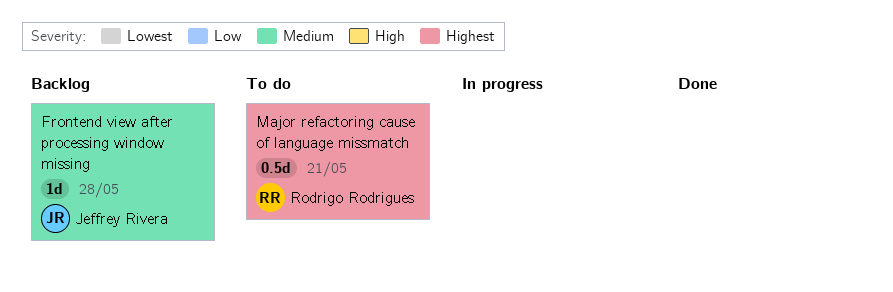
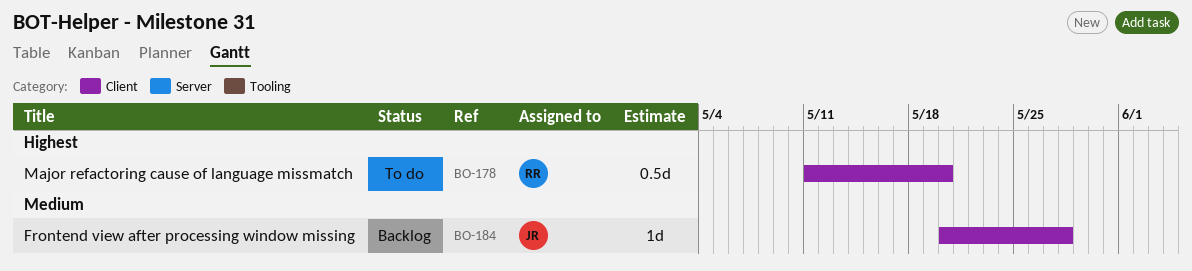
Major refactoring cause of language missmatch, due: May 21 -> May 20

